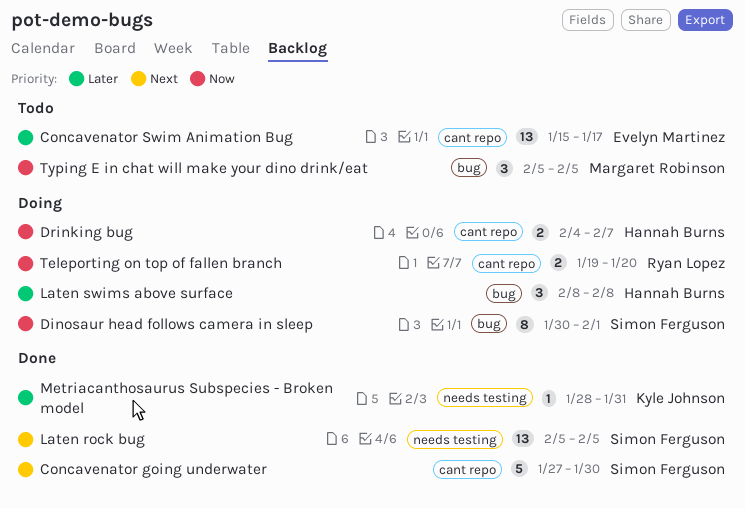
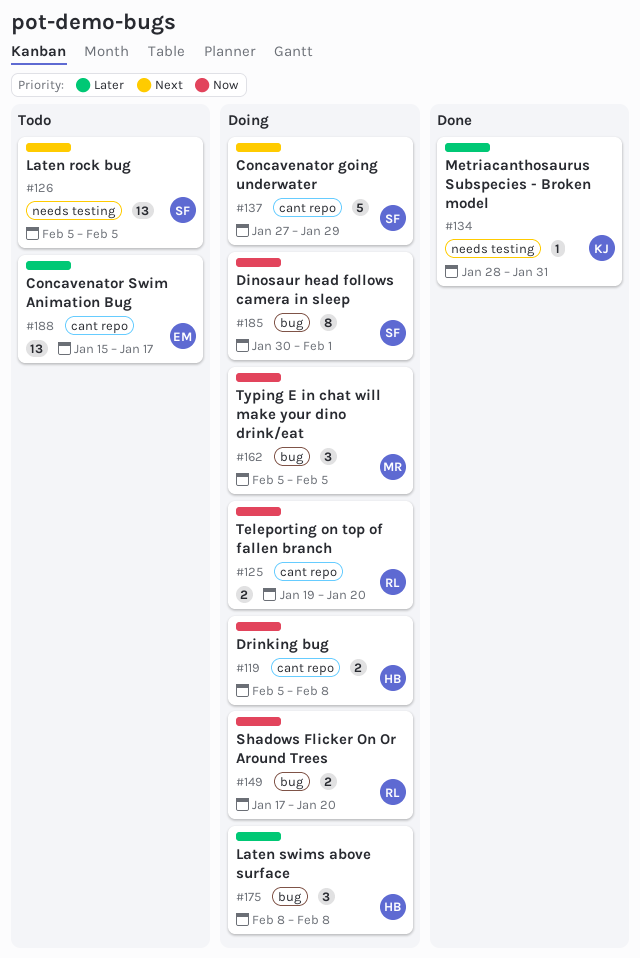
Concavenator going underwater, status: Done -> Doing
Concavenator going underwater, due: Jan 30 -> Jan 29
Drinking bug, start: Feb 4 -> Feb 5
Drinking bug, due: Feb 7 -> Feb 8
Laten rock bug, status: Done -> Todo
Shadows Flicker On Or Around Trees: none -> present
Typing E in chat will make your dino drink/eat, status: Todo -> Doing

